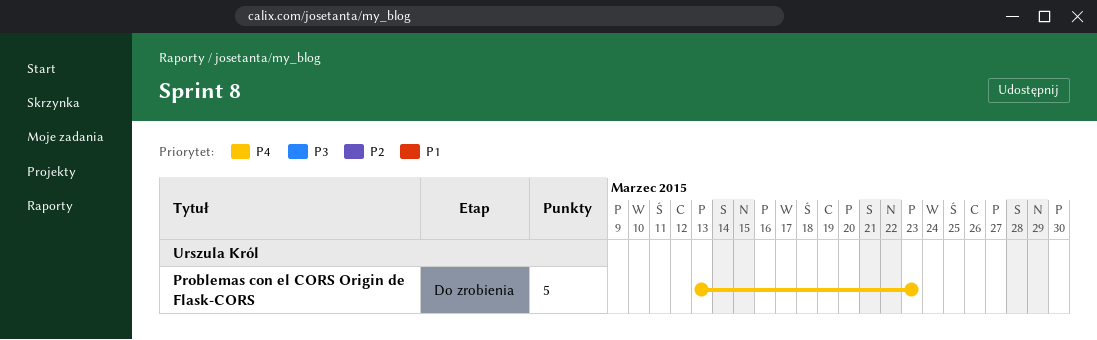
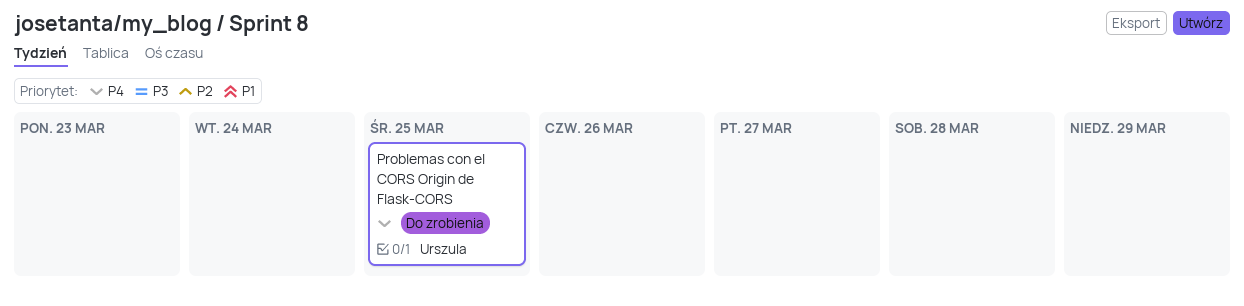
Problemas con el CORS Origin de Flask-CORS, due: Mar 23 -> Mar 25

